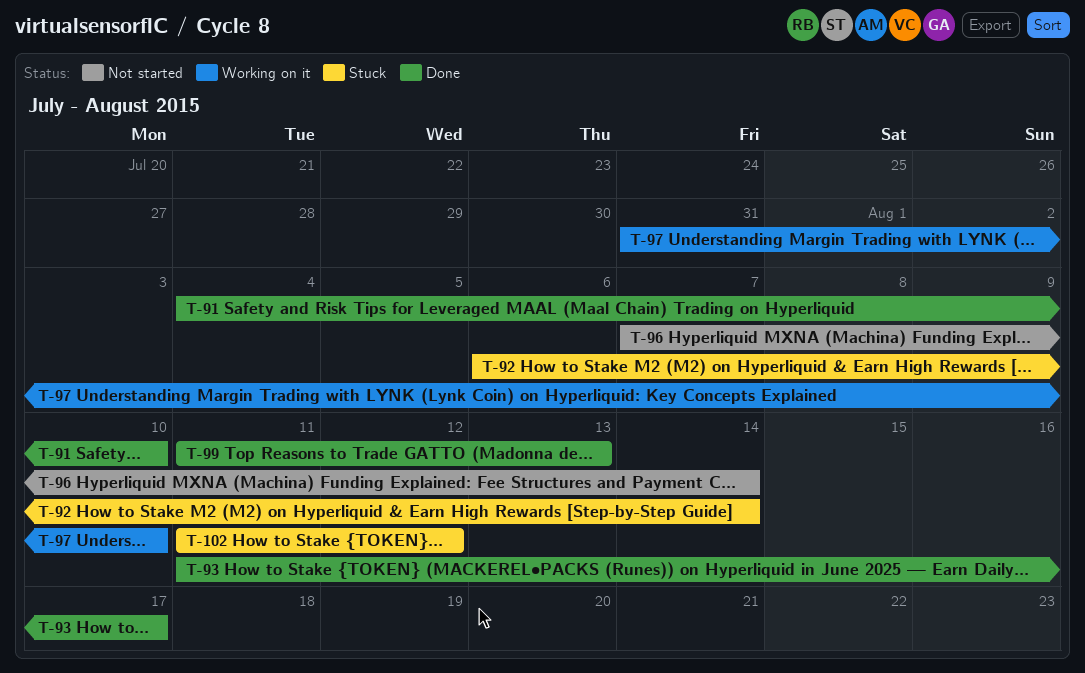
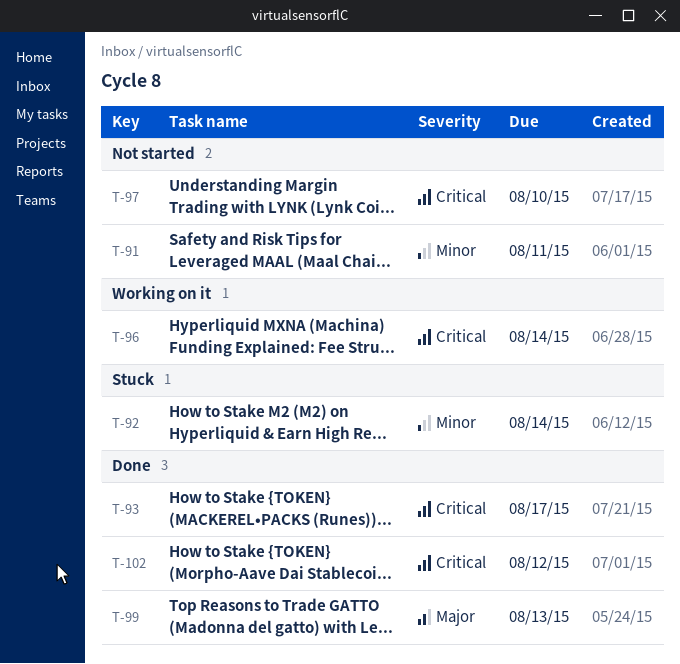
T-91, status: Done -> Not started
T-91, due: Aug 10 -> Aug 11
T-96, status: Not started -> Working on it
T-97, status: Working on it -> Not started
T-102, status: Stuck -> Done

